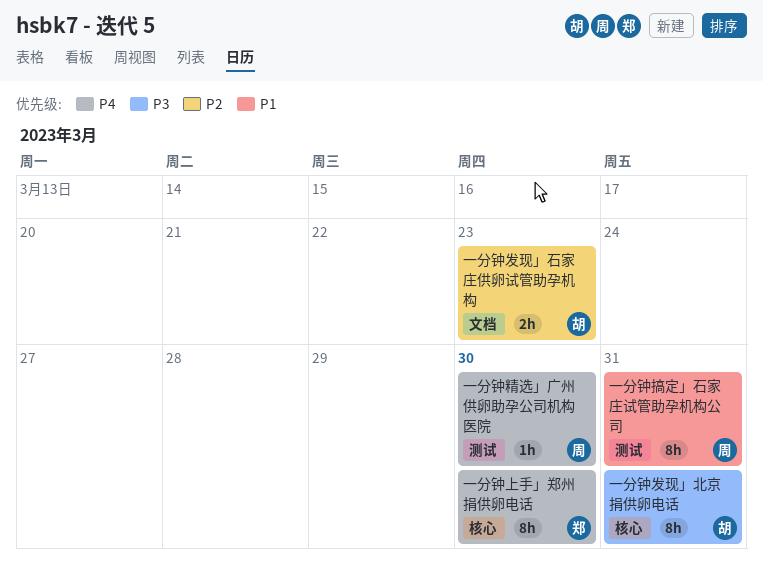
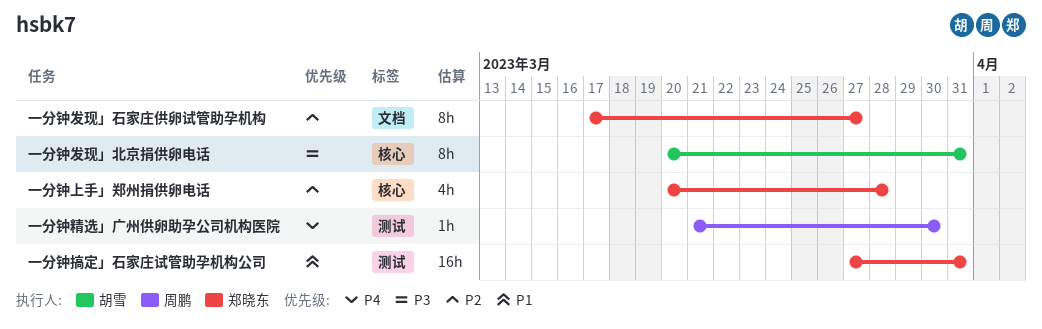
一分钟上手」郑州捐供卵电话, priority: P4 -> P2
一分钟上手」郑州捐供卵电话, estimate: 8h -> 4h
一分钟上手」郑州捐供卵电话, due: Mar 30 -> Mar 28
一分钟发现」石家庄供卵试管助孕机构, owner: 胡雪 -> 郑晓东
一分钟发现」石家庄供卵试管助孕机构, estimate: 2h -> 8h
一分钟发现」石家庄供卵试管助孕机构, due: Mar 23 -> Mar 27
一分钟搞定」石家庄试管助孕机构公司, owner: 周鹏 -> 郑晓东
一分钟搞定」石家庄试管助孕机构公司, estimate: 8h -> 16h

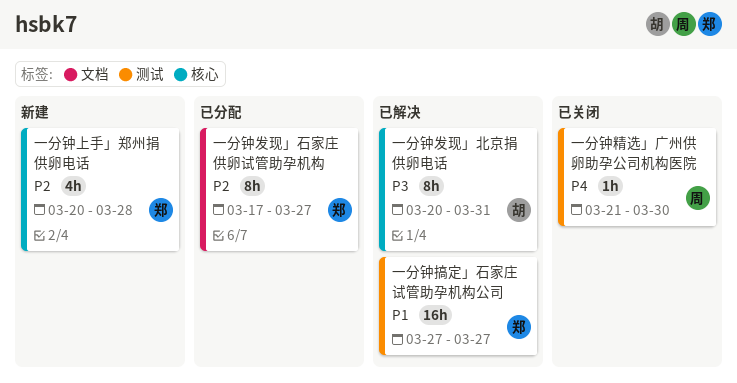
一分钟搞定」石家庄试管助孕机构公司, due: Mar 31 -> Mar 27

